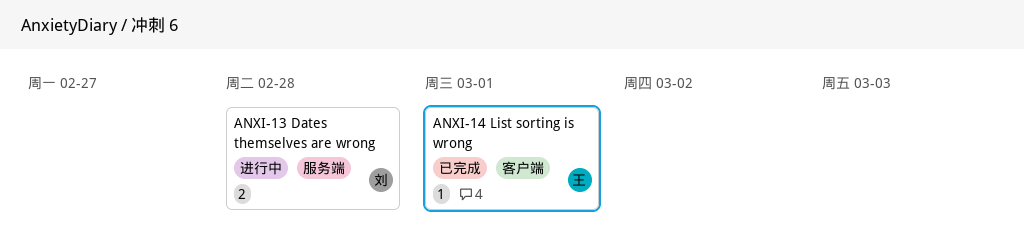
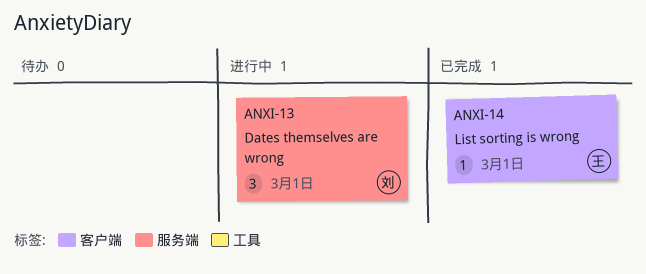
ANXI-13, estimate: 2 -> 3
ANXI-13, due: Feb 28 -> Mar 1

